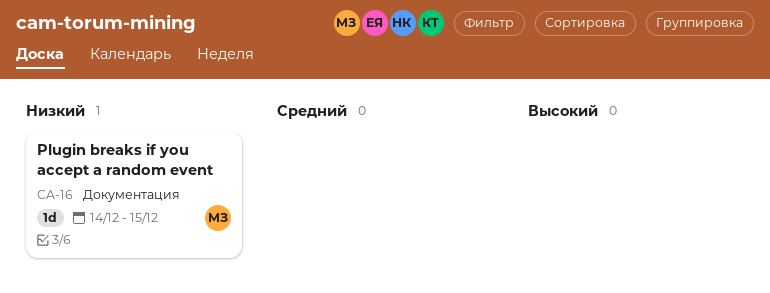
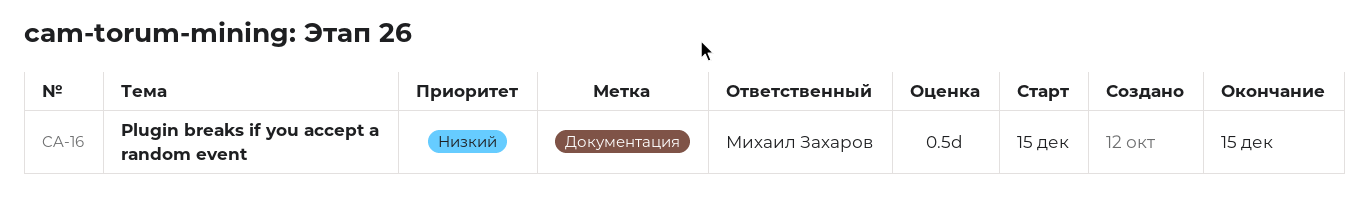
CA-16, estimate: 1d -> 0.5d
CA-16, start: Dec 14 -> Dec 15

